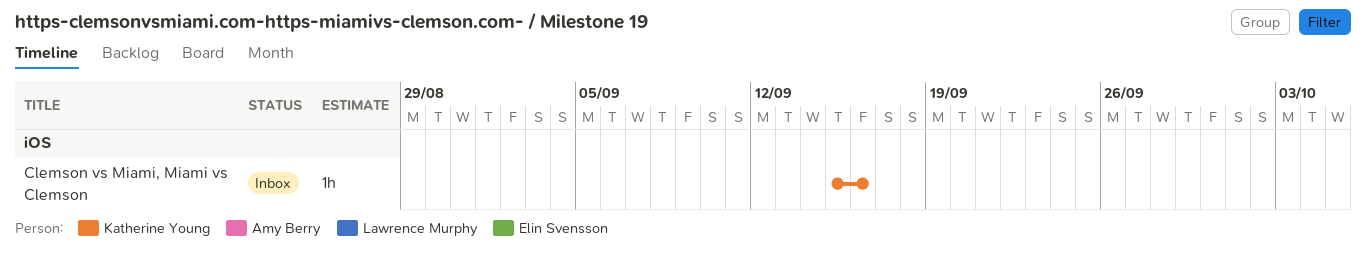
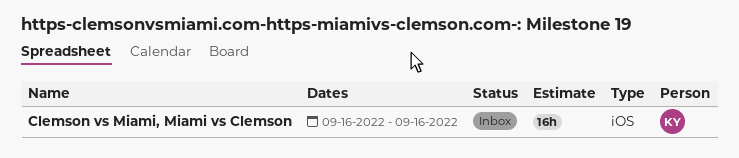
Clemson vs Miami, Miami vs Clemson, estimate: 1h -> 16h
Clemson vs Miami, Miami vs Clemson, start: Sep 15 -> Sep 16

